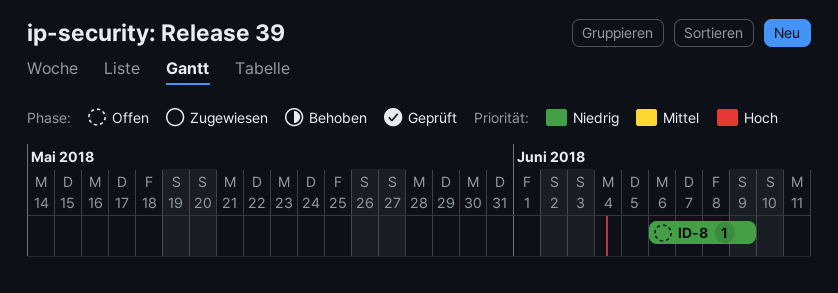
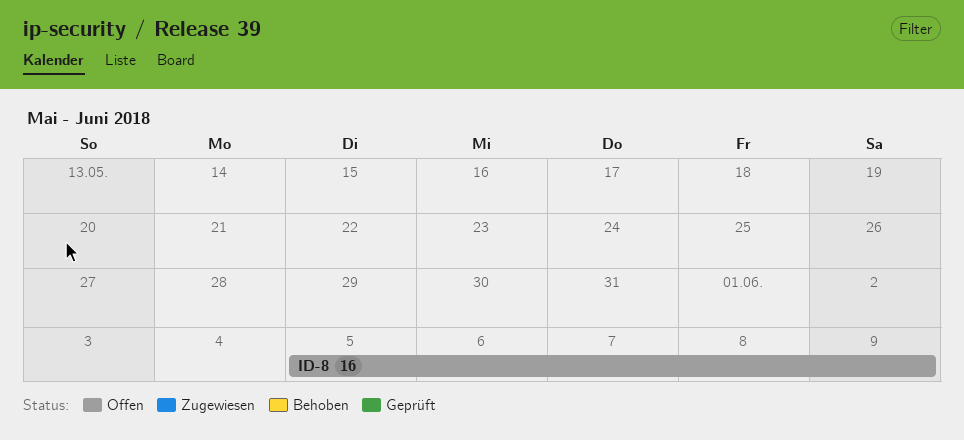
ID-8, estimate: 1 -> 16
ID-8, start: Jun 6 -> Jun 5

